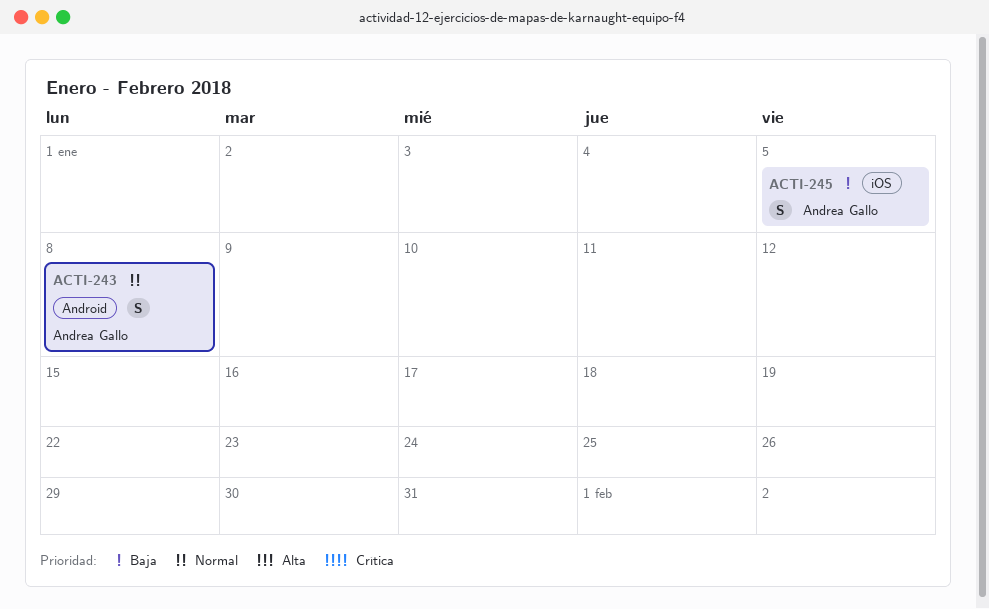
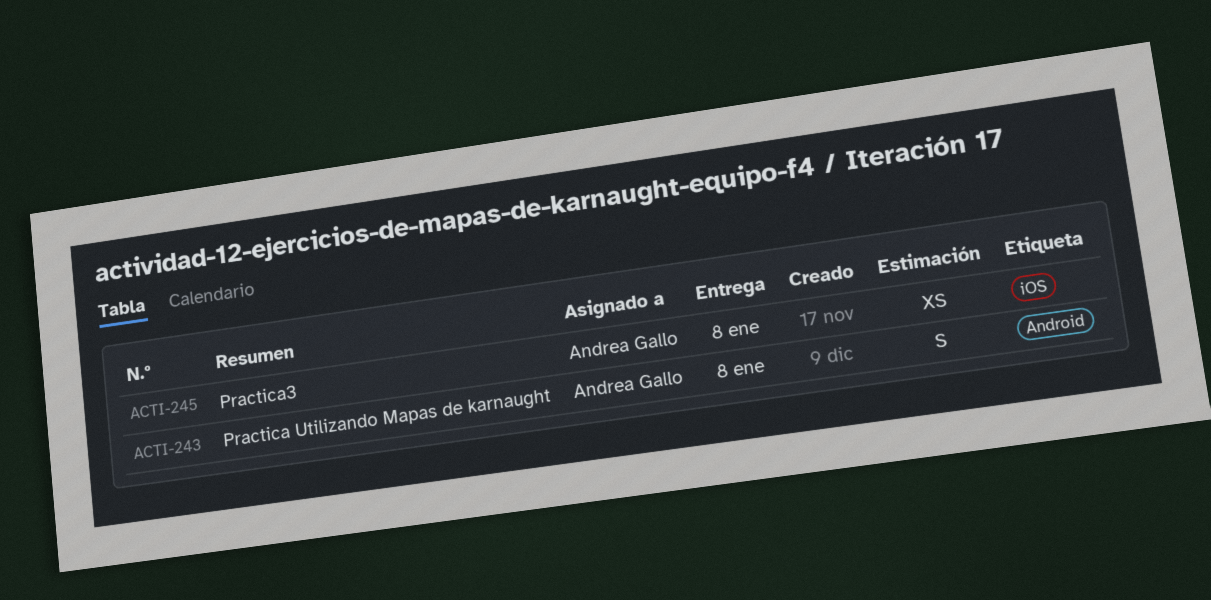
ACTI-245, estimate: S -> XS
ACTI-245, due: Jan 5 -> Jan 8

